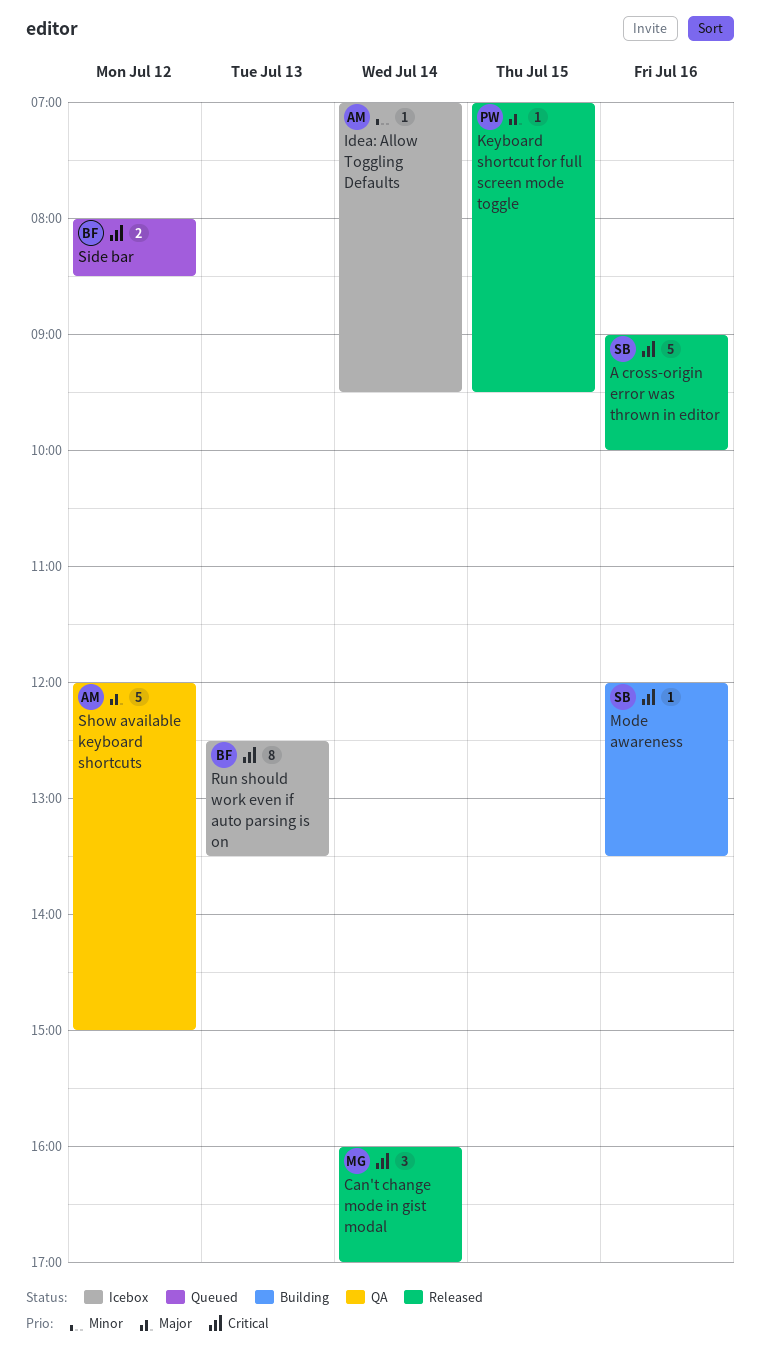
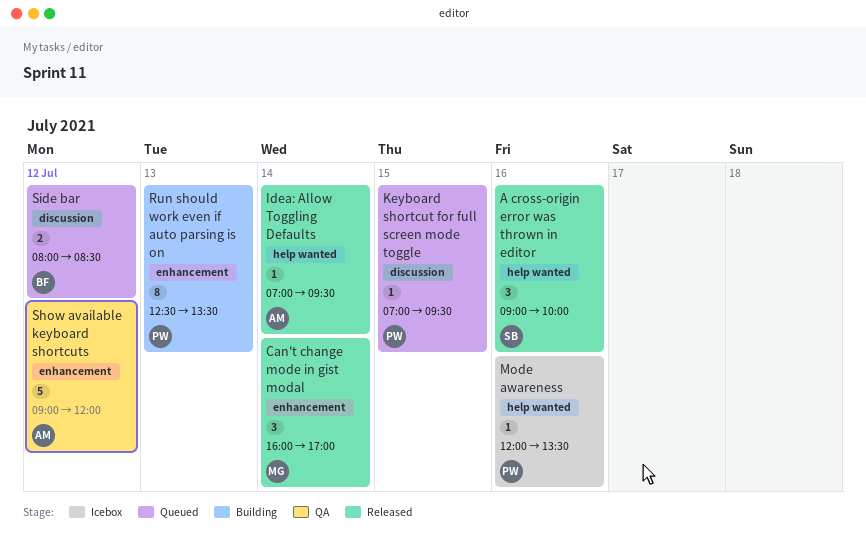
A cross-origin error was thrown in editor, estimate: 5 -> 3
Idea: Allow Toggling Defaults, status: Icebox -> Released
Keyboard shortcut for full screen mode toggle, status: Released -> Queued
Mode awareness, status: Building -> Icebox
Mode awareness, owner: SB -> PW
Run should work even if auto parsing is on, status: Icebox -> Building
Run should work even if auto parsing is on, owner: BF -> PW
Show available keyboard shortcuts, begins: 12:00 -> 09:00
Show available keyboard shortcuts, ends: 15:00 -> 12:00

